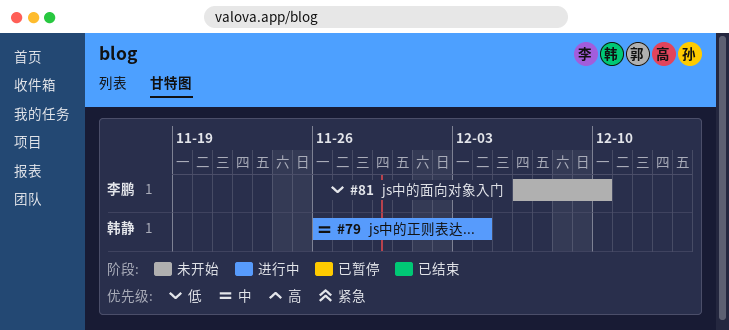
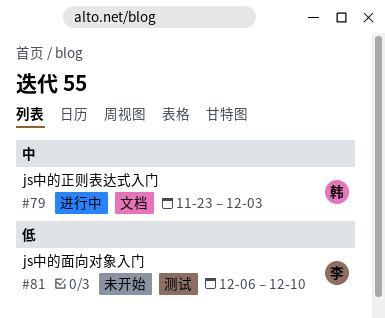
#79, start: Nov 26 -> Nov 23
#79, due: Dec 4 -> Dec 3

